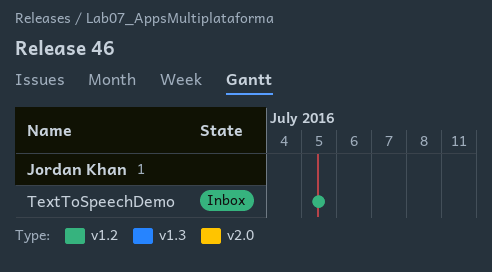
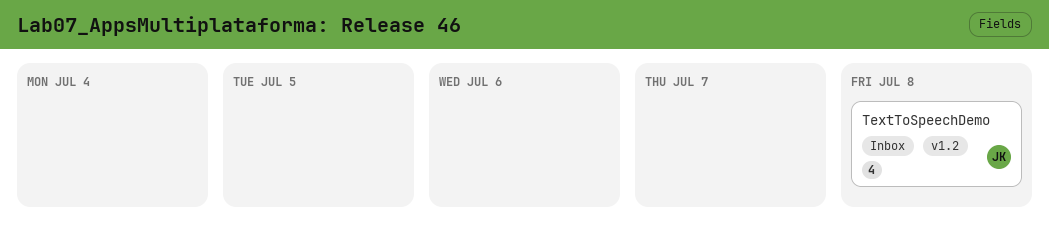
TextToSpeechDemo, due: Jul 5 -> Jul 8

